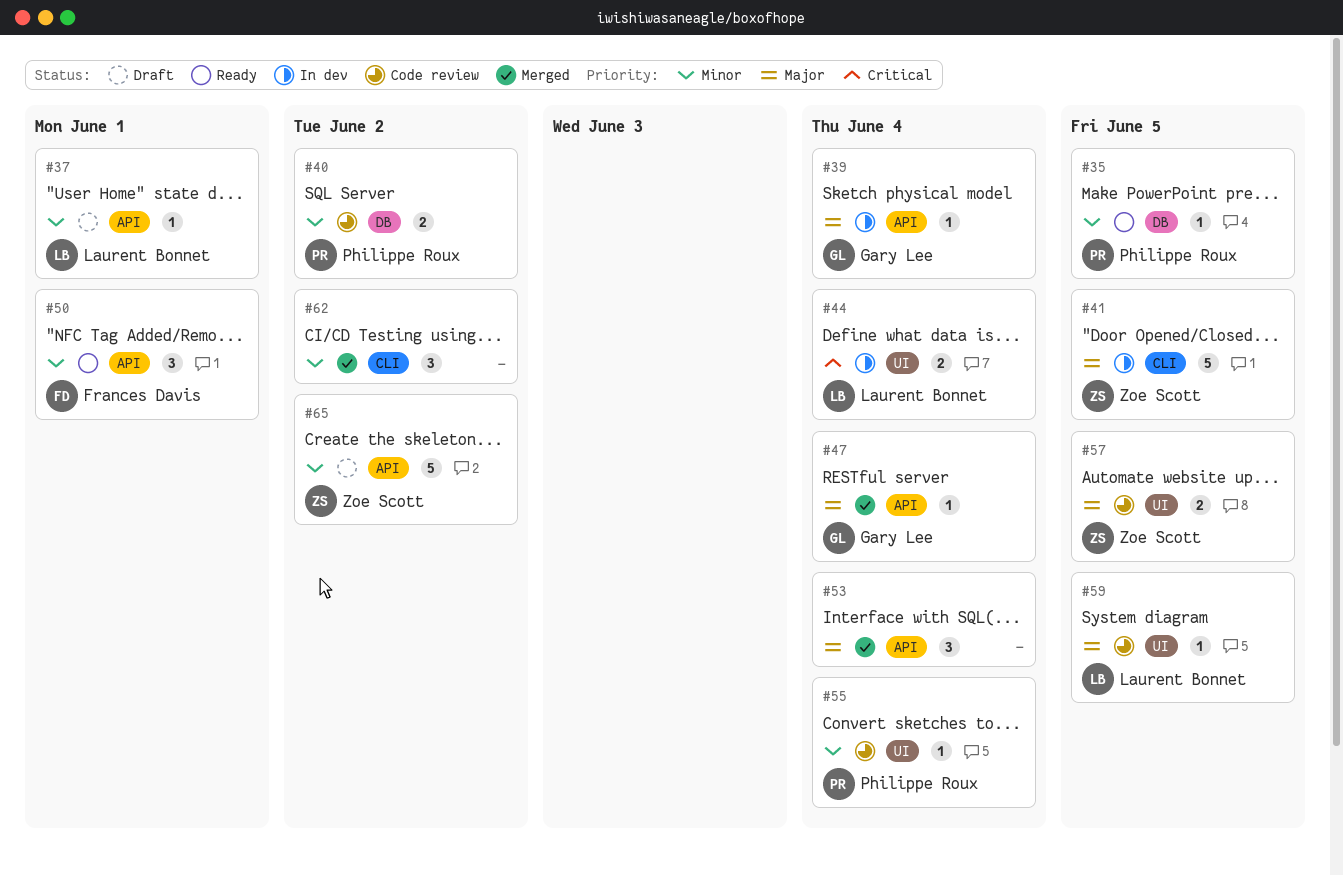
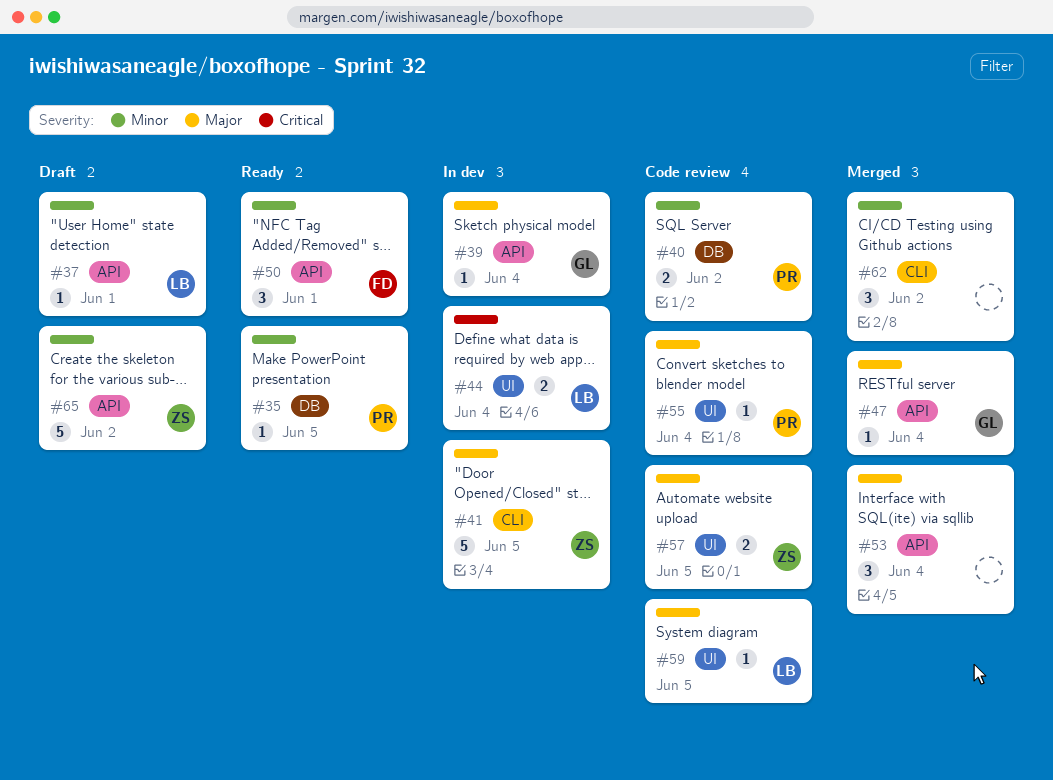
#55, priority: Minor -> Major

